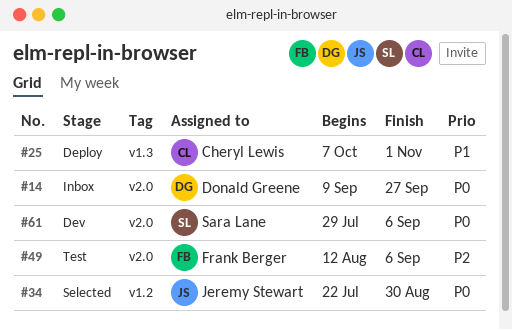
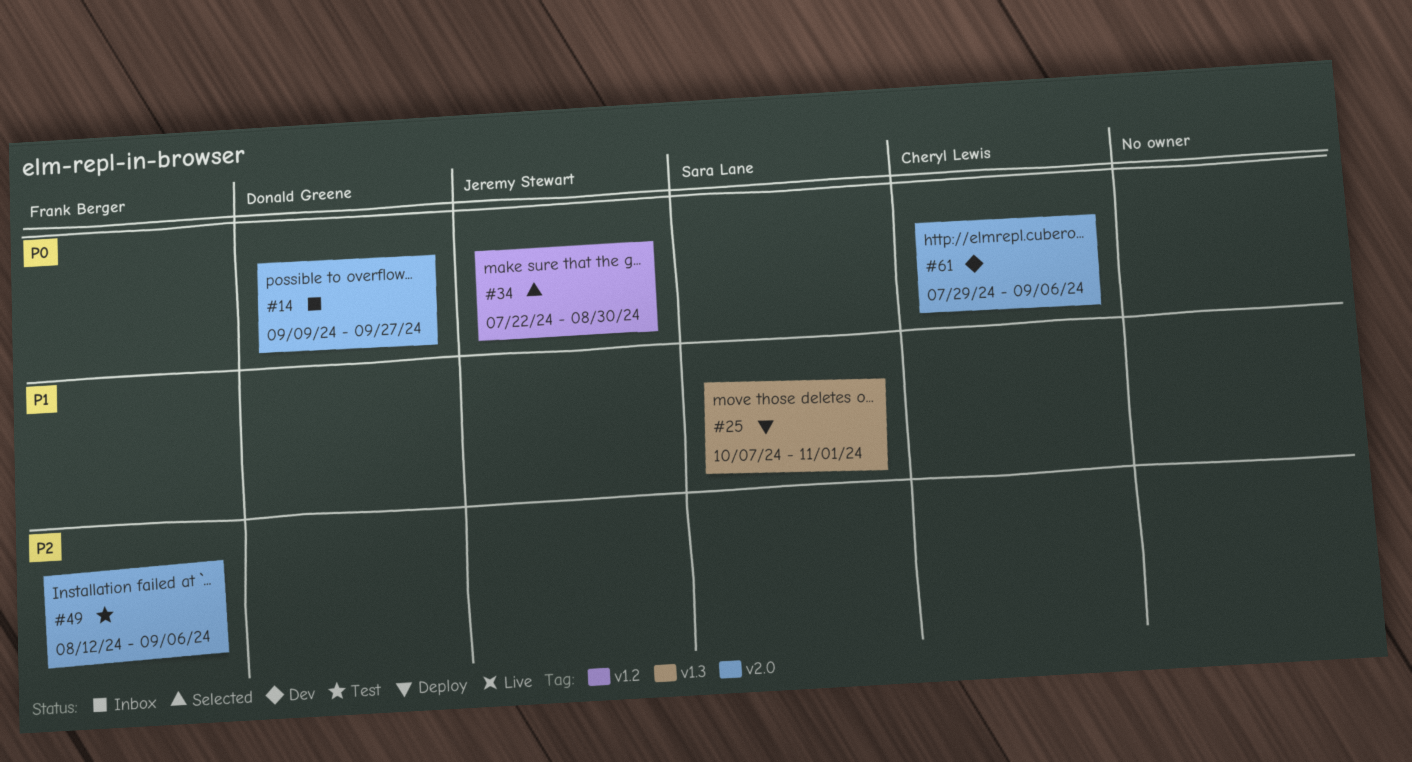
#25, owner: Cheryl Lewis -> Sara Lane
#61, owner: Sara Lane -> Cheryl Lewis

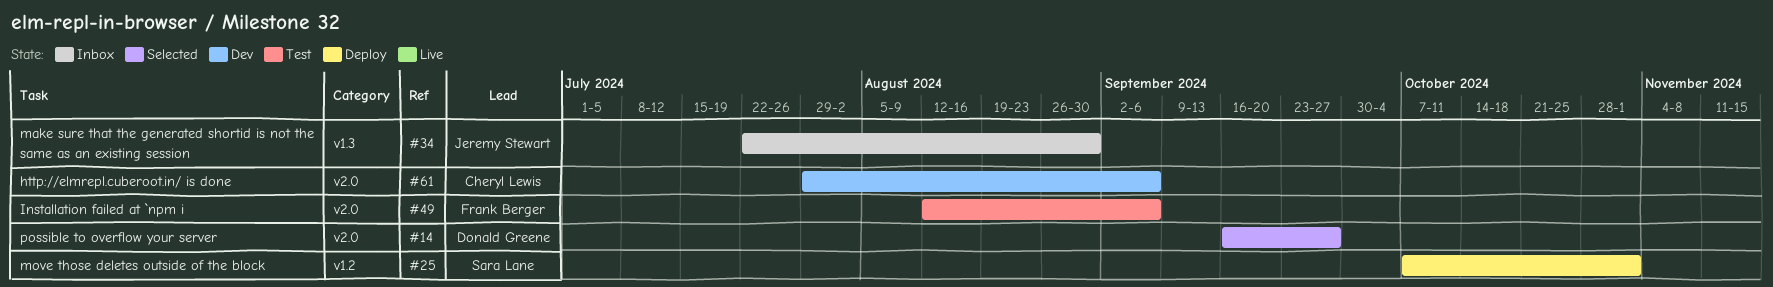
#14, status: Inbox -> Selected
#14, start: Sep 9 -> Sep 16
#25, label: v1.3 -> v1.2
#34, status: Selected -> Inbox
#34, label: v1.2 -> v1.3

